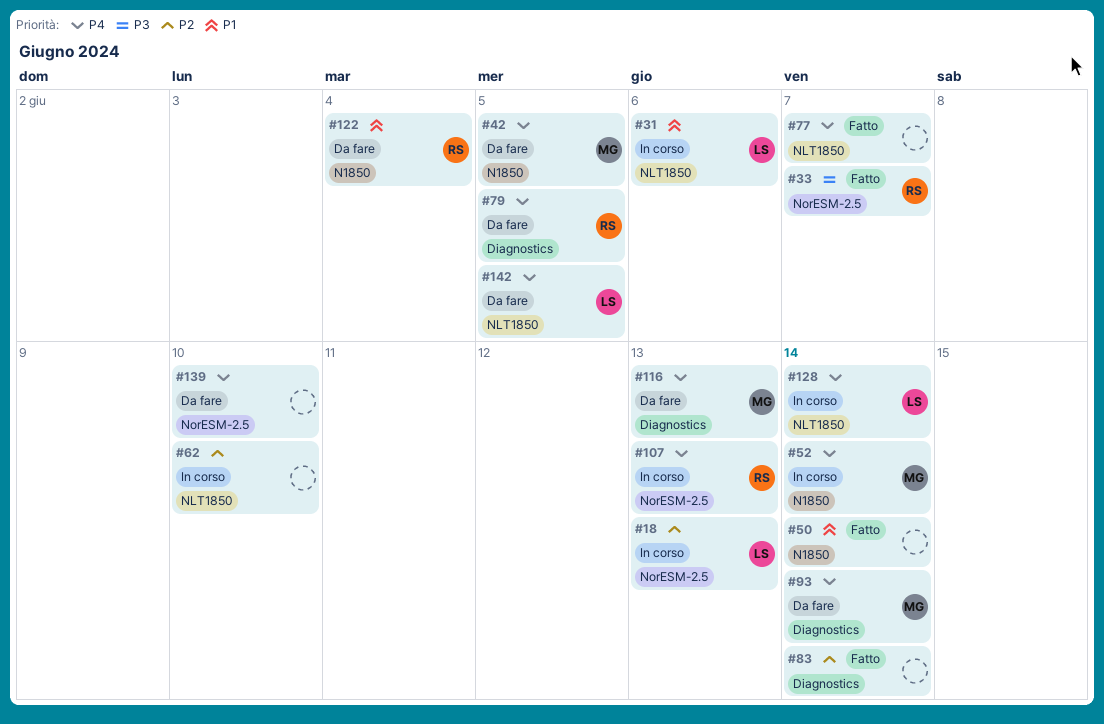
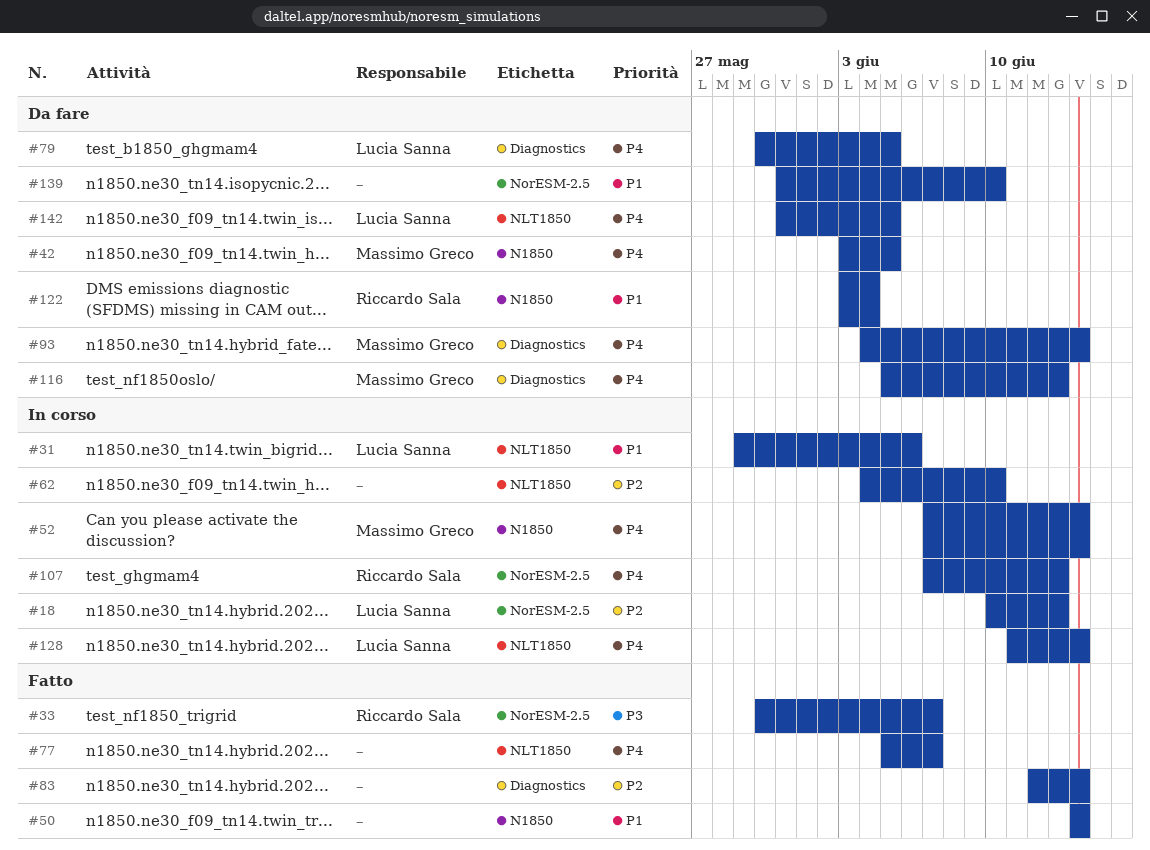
#79, owner: Riccardo Sala -> Lucia Sanna
#139, priority: P4 -> P1

